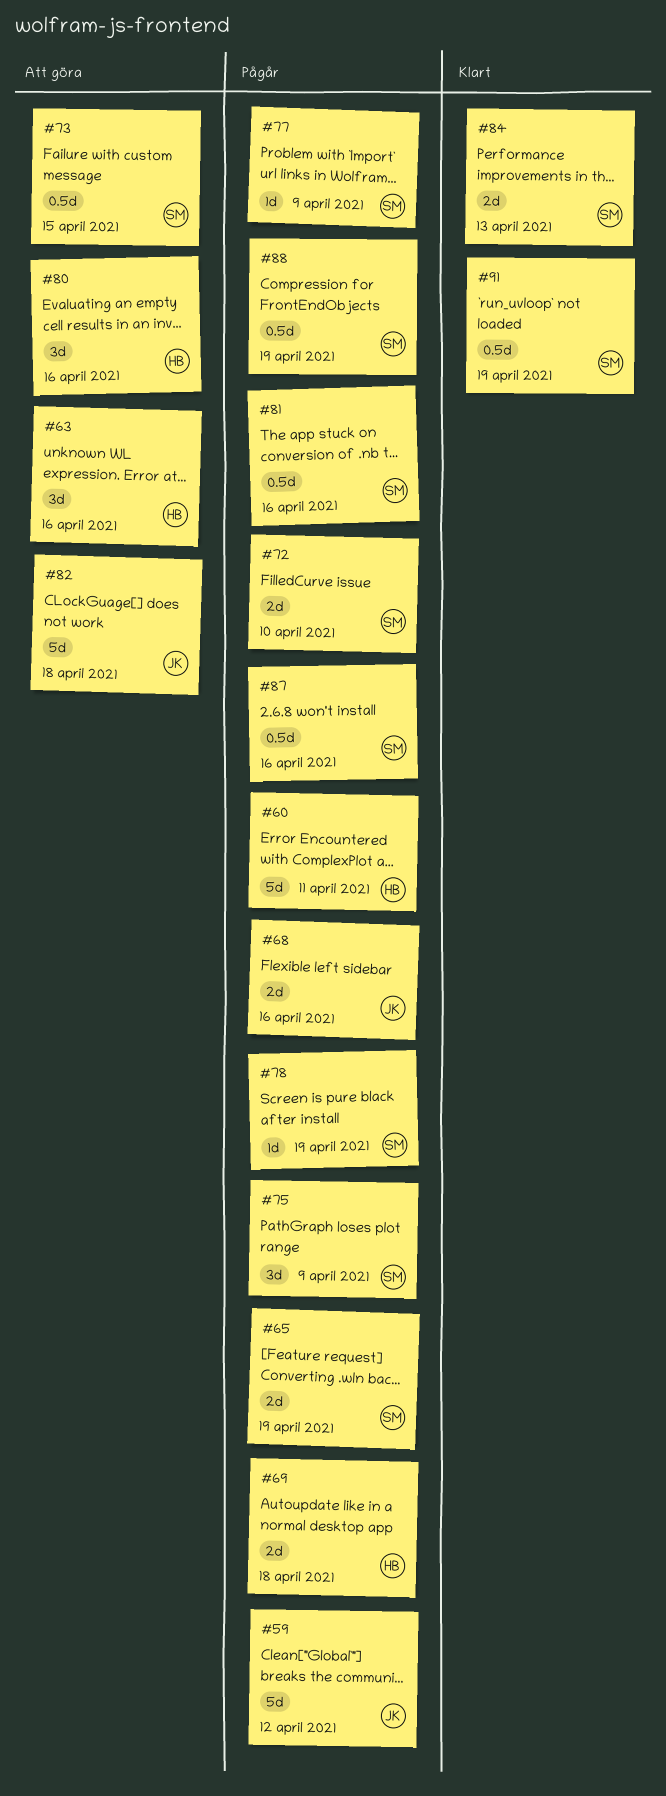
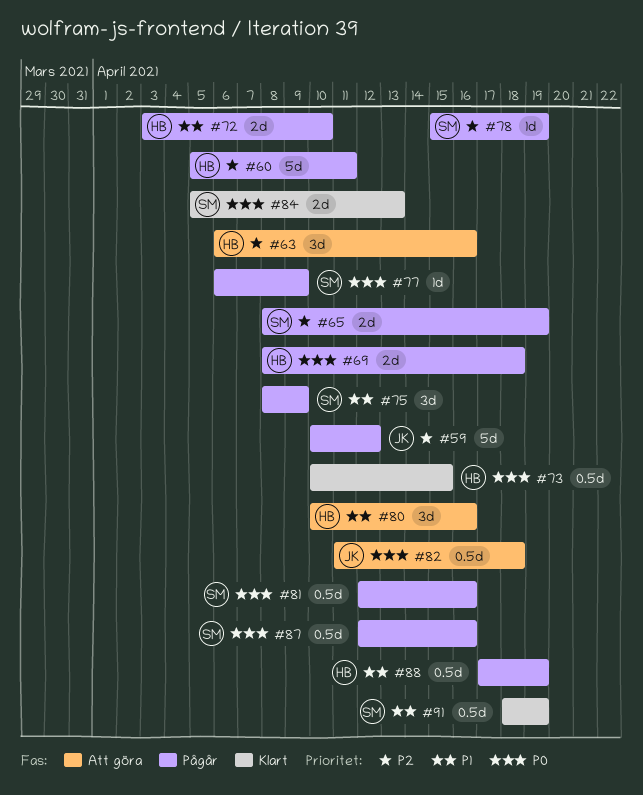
#68: present -> none
#72, owner: SM -> HB
#73, status: Att göra -> Klart
#73, owner: SM -> HB
#82, estimate: 5d -> 0.5d
#88, owner: SM -> HB

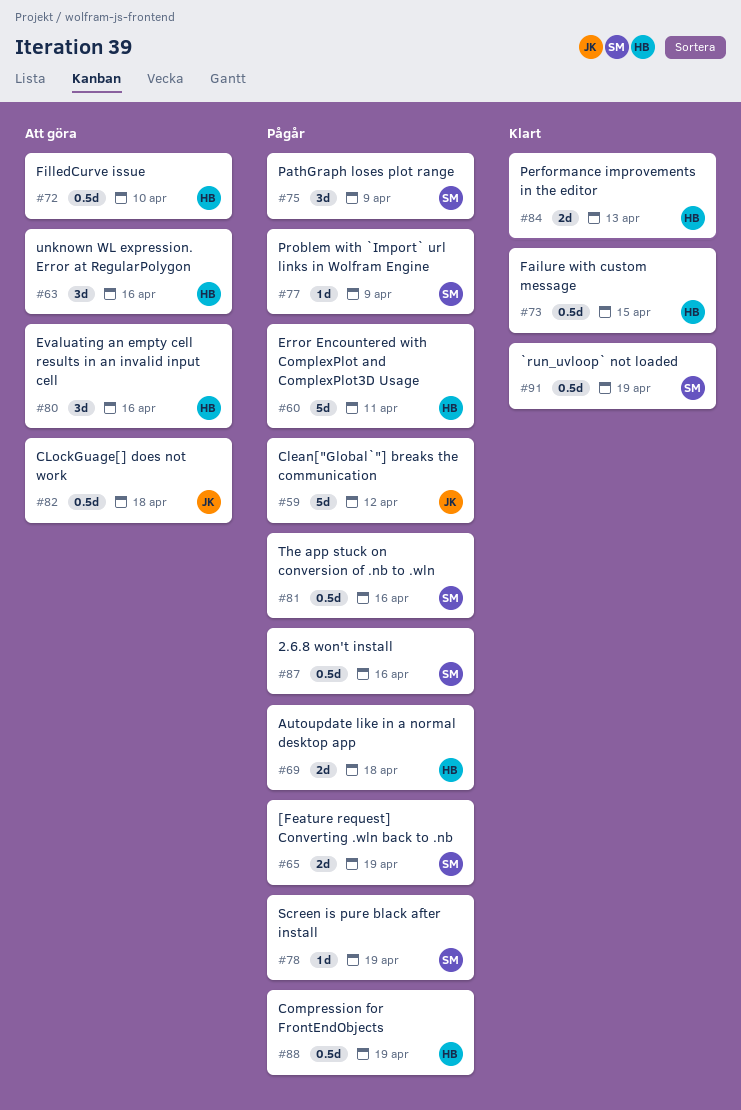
#72, status: Pågår -> Att göra
#72, estimate: 2d -> 0.5d
#84, owner: SM -> HB

